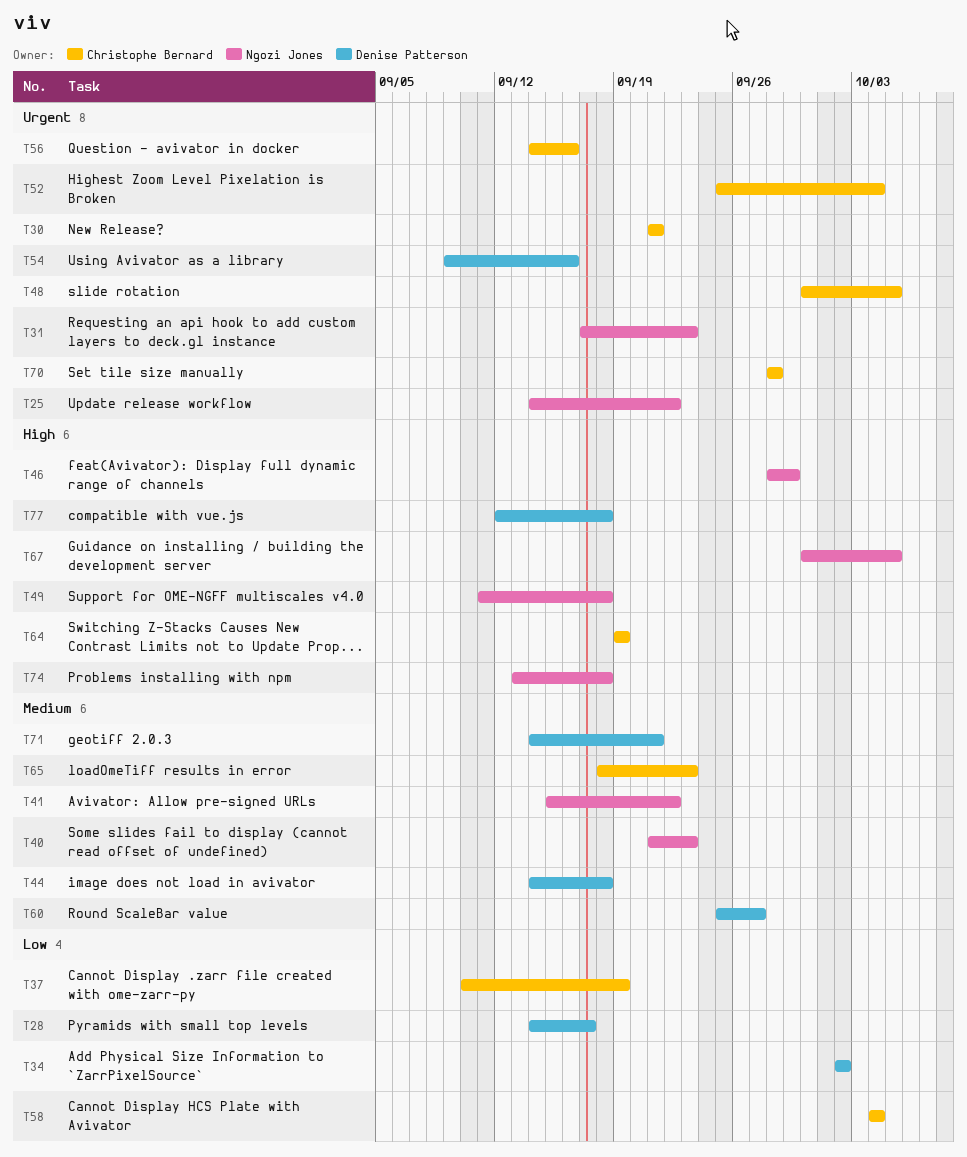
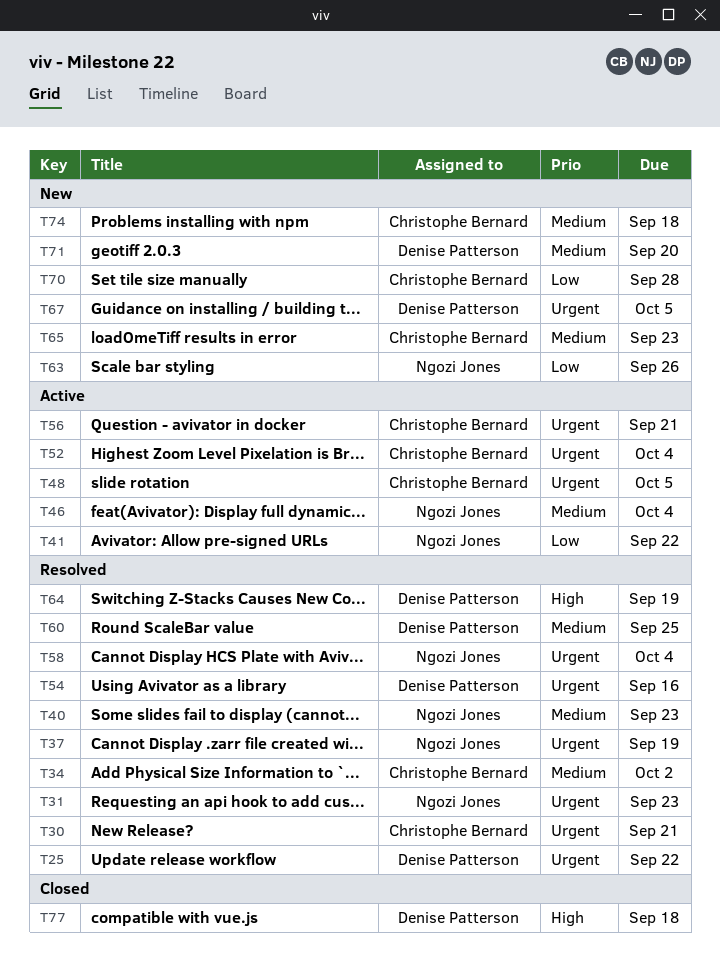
T25, owner: Ngozi Jones -> Denise Patterson
T28: present -> none
T34, owner: Denise Patterson -> Christophe Bernard
T34, priority: Low -> Medium
T37, owner: Christophe Bernard -> Ngozi Jones
T37, priority: Low -> Urgent
T41, priority: Medium -> Low
T44: present -> none
T46, priority: High -> Medium
T46, due: Sep 29 -> Oct 4
T49: present -> none
T56, due: Sep 16 -> Sep 21
T58, owner: Christophe Bernard -> Ngozi Jones
T58, priority: Low -> Urgent
T60, due: Sep 27 -> Sep 25
T63: none -> present
T64, owner: Christophe Bernard -> Denise Patterson
T67, owner: Ngozi Jones -> Denise Patterson
T67, priority: High -> Urgent
T70, priority: Urgent -> Low
T71, due: Sep 21 -> Sep 20
T74, owner: Ngozi Jones -> Christophe Bernard
T74, priority: High -> Medium

